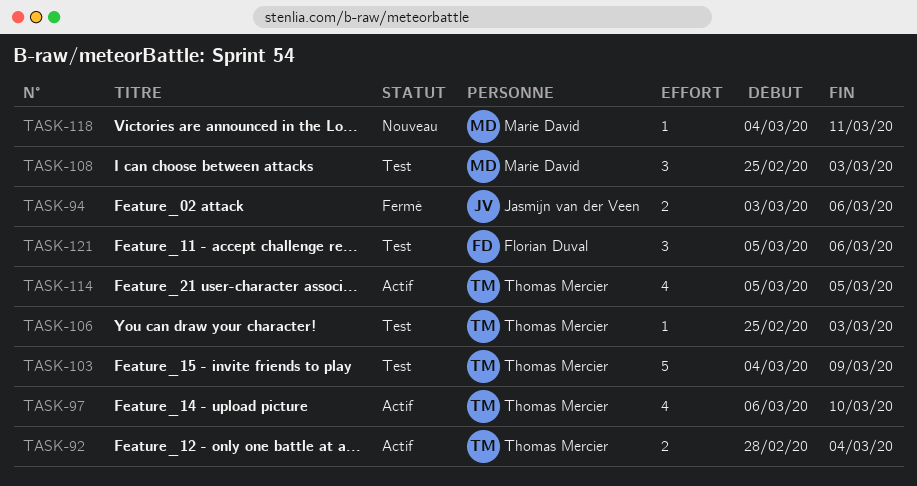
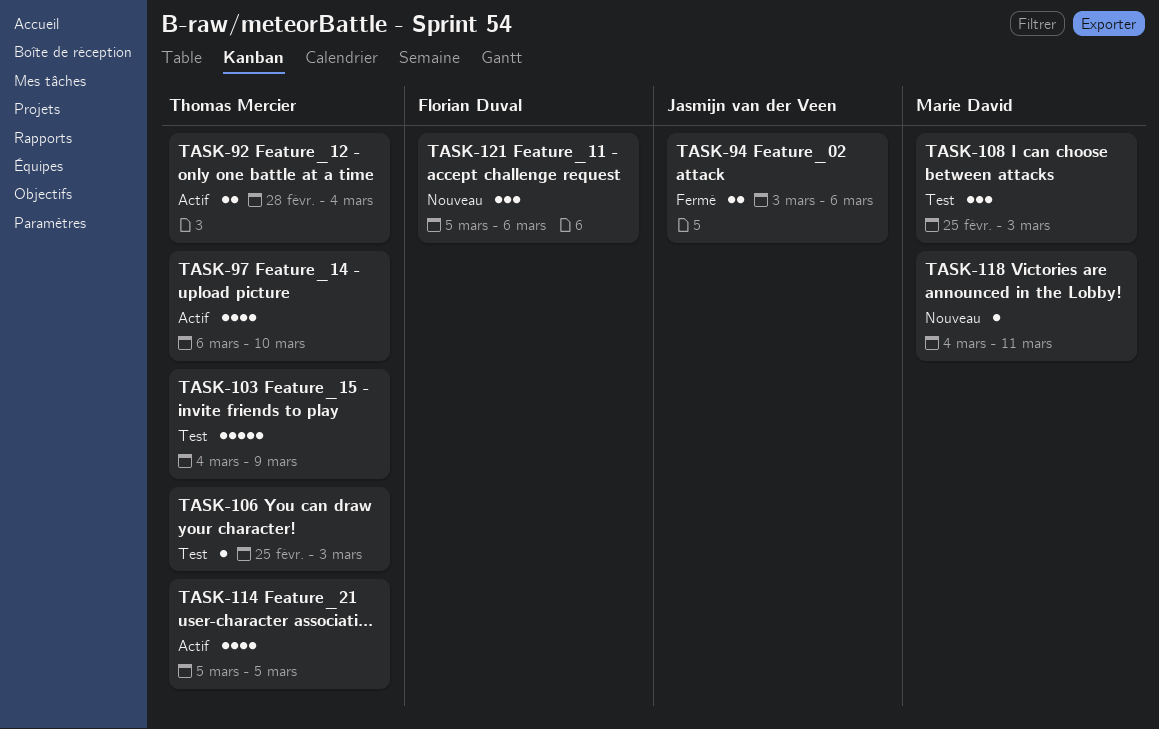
TASK-121, status: Test -> Nouveau

